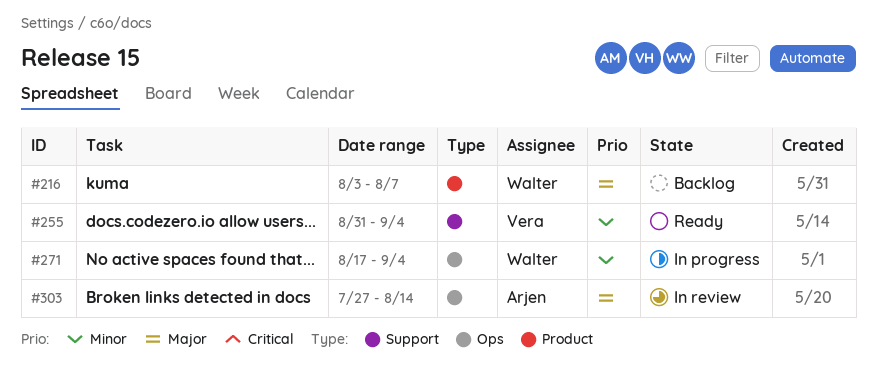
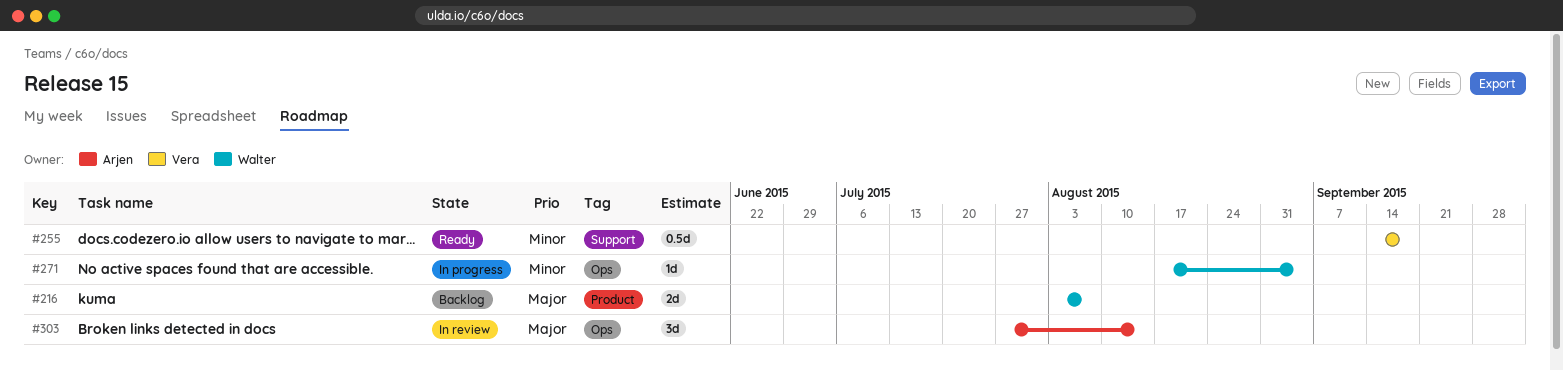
#255, start: Aug 31 -> Sep 14
#255, due: Sep 4 -> Sep 18

